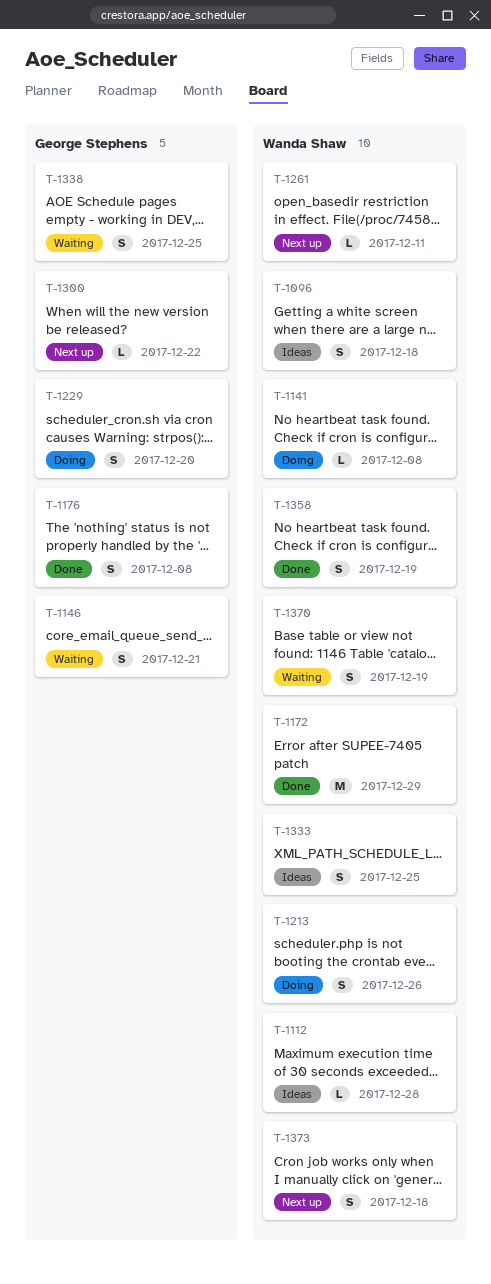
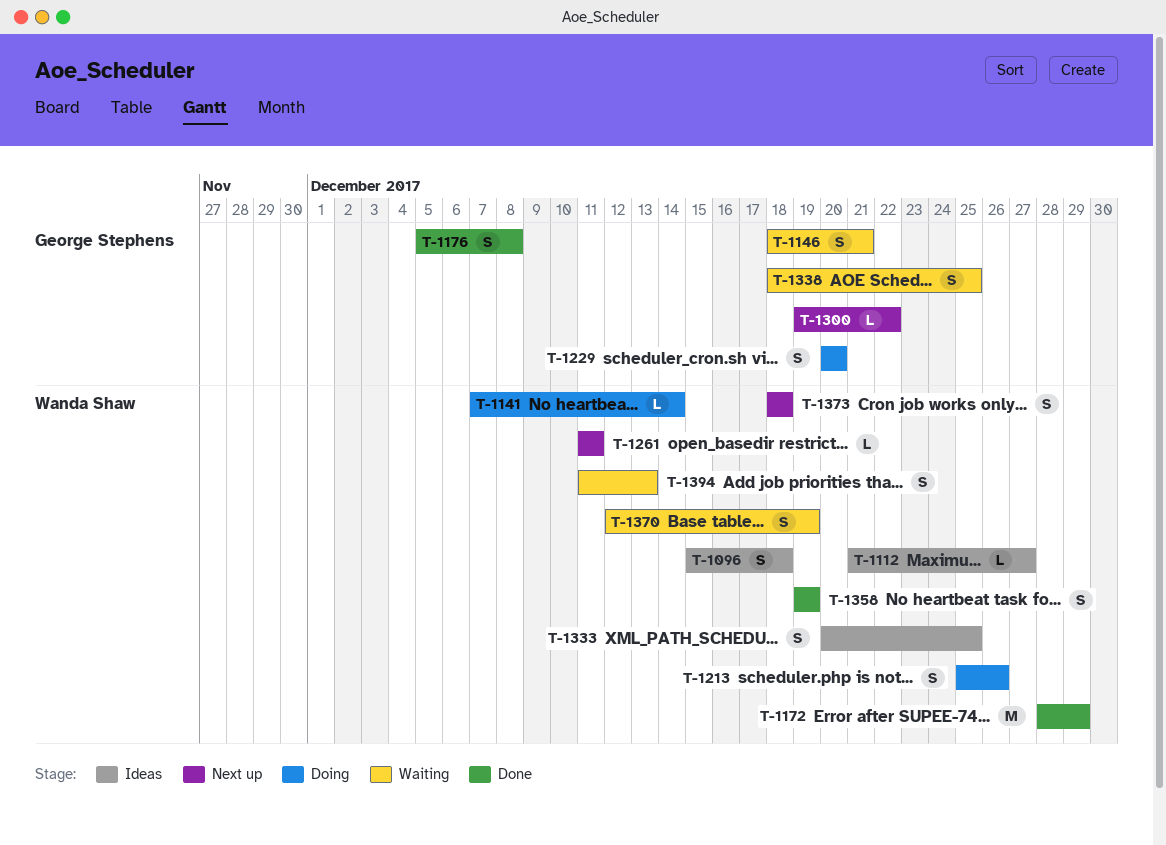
T-1112, due: Dec 28 -> Dec 27
T-1141, due: Dec 8 -> Dec 14
T-1394: none -> present

